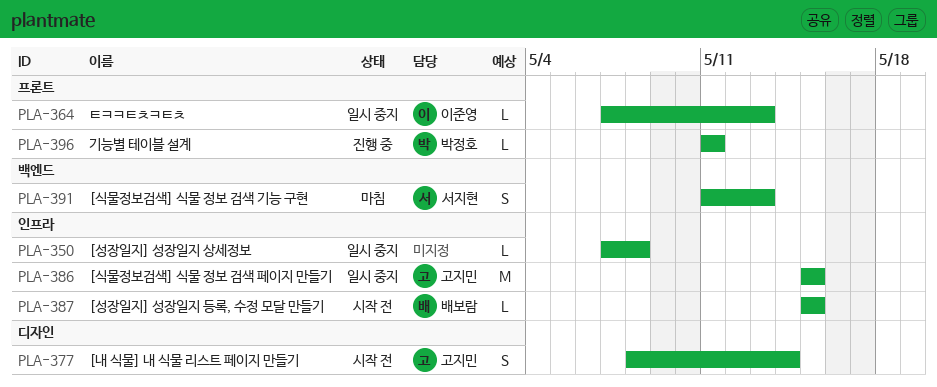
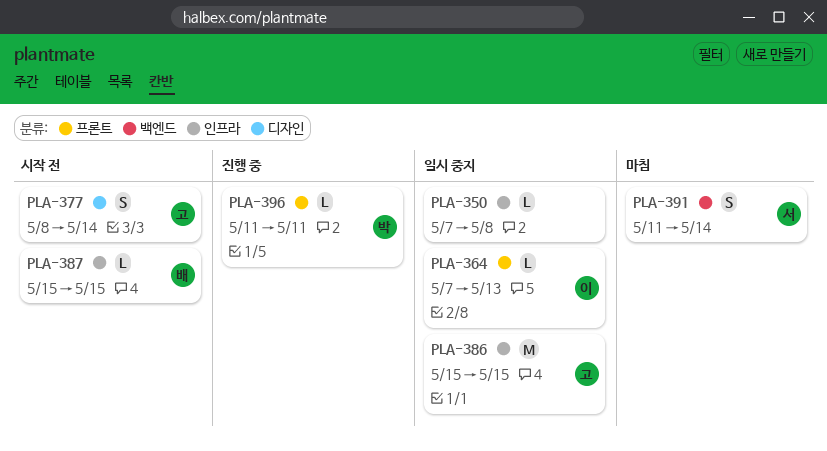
PLA-391, due: May 13 -> May 14

